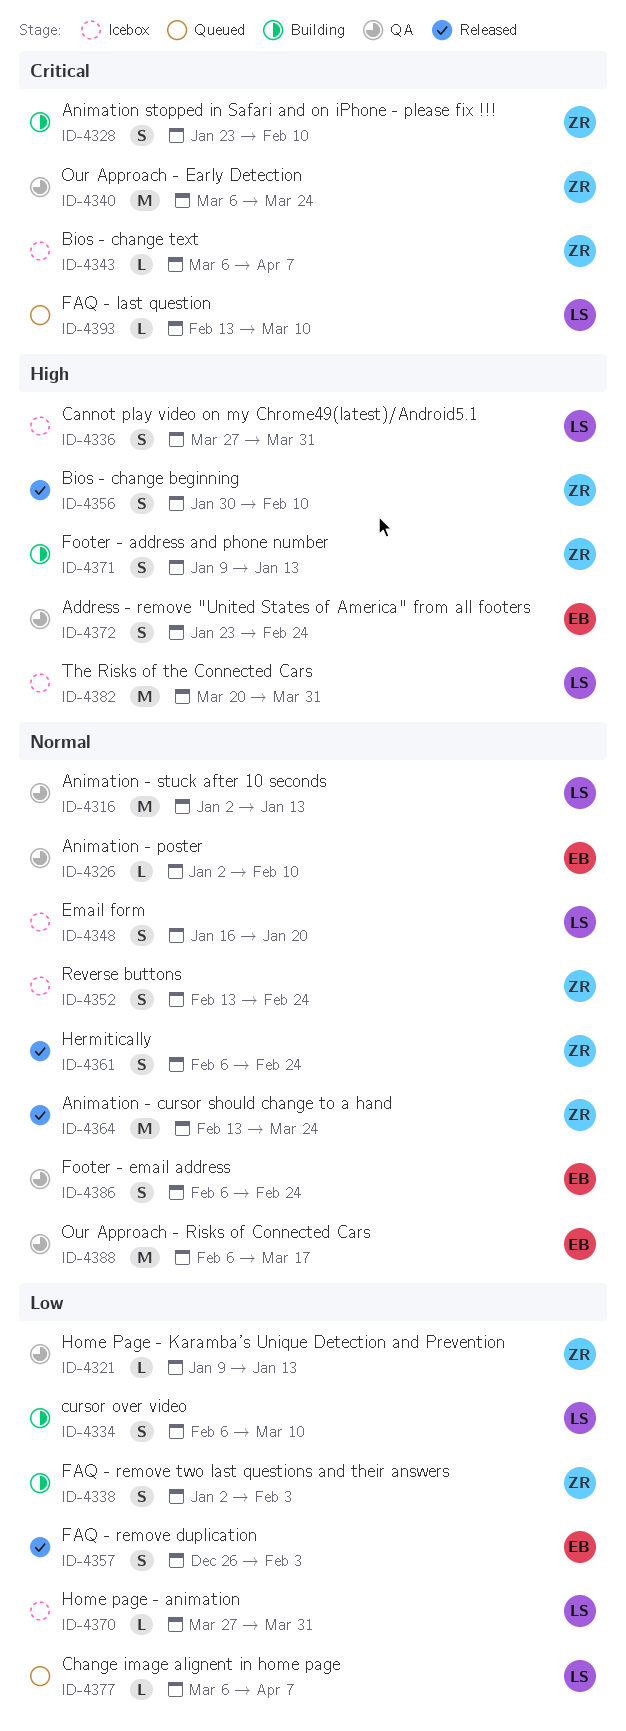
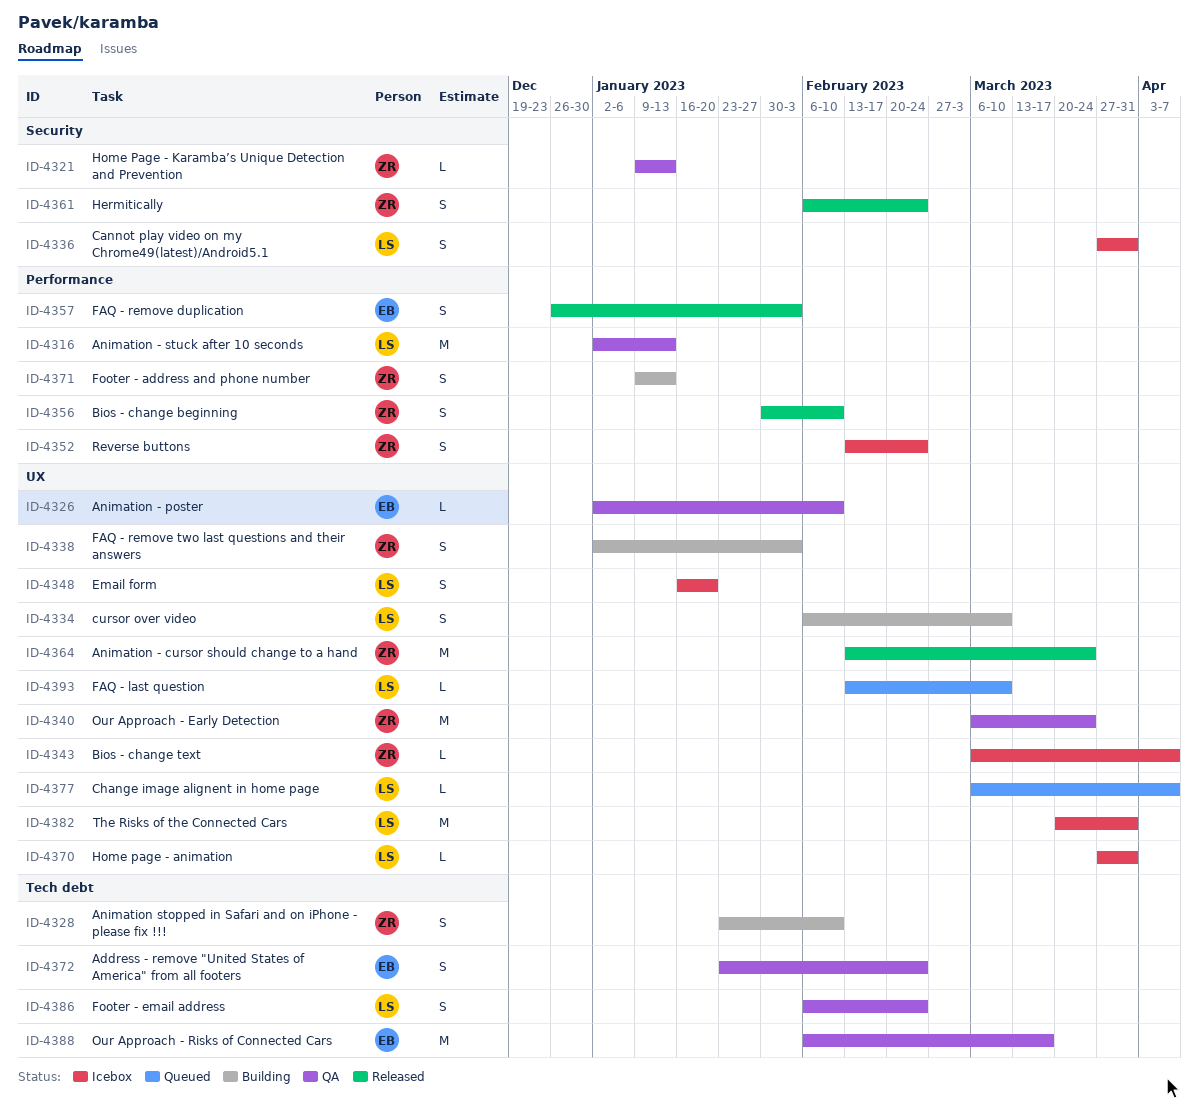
ID-4386, owner: EB -> LS

